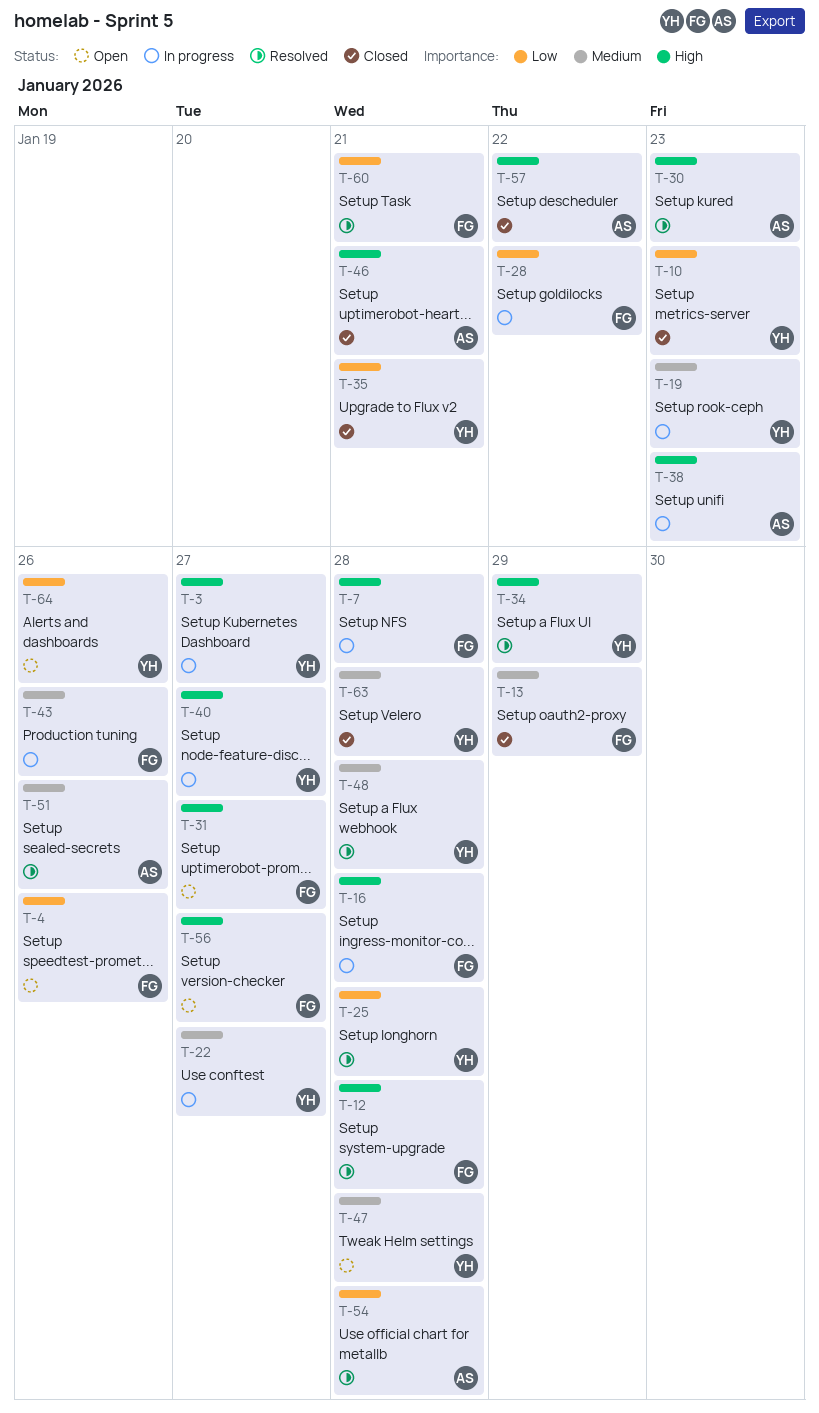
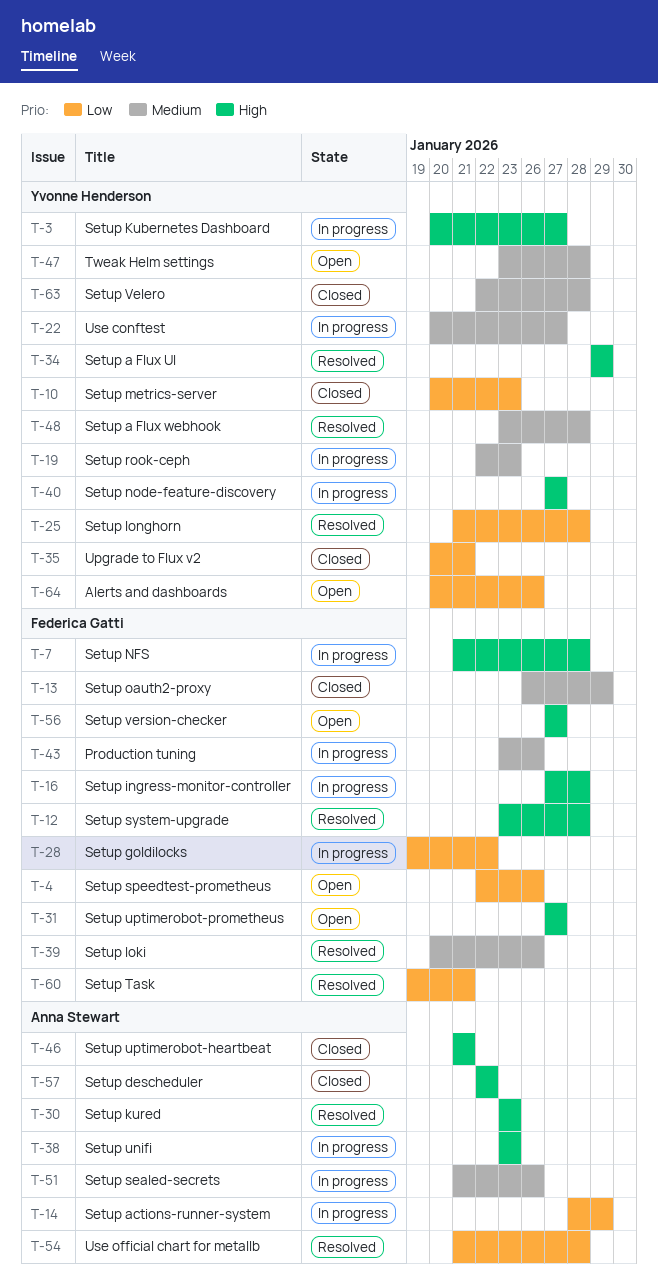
T-14: none -> present
T-39: none -> present
T-51, status: Resolved -> In progress

